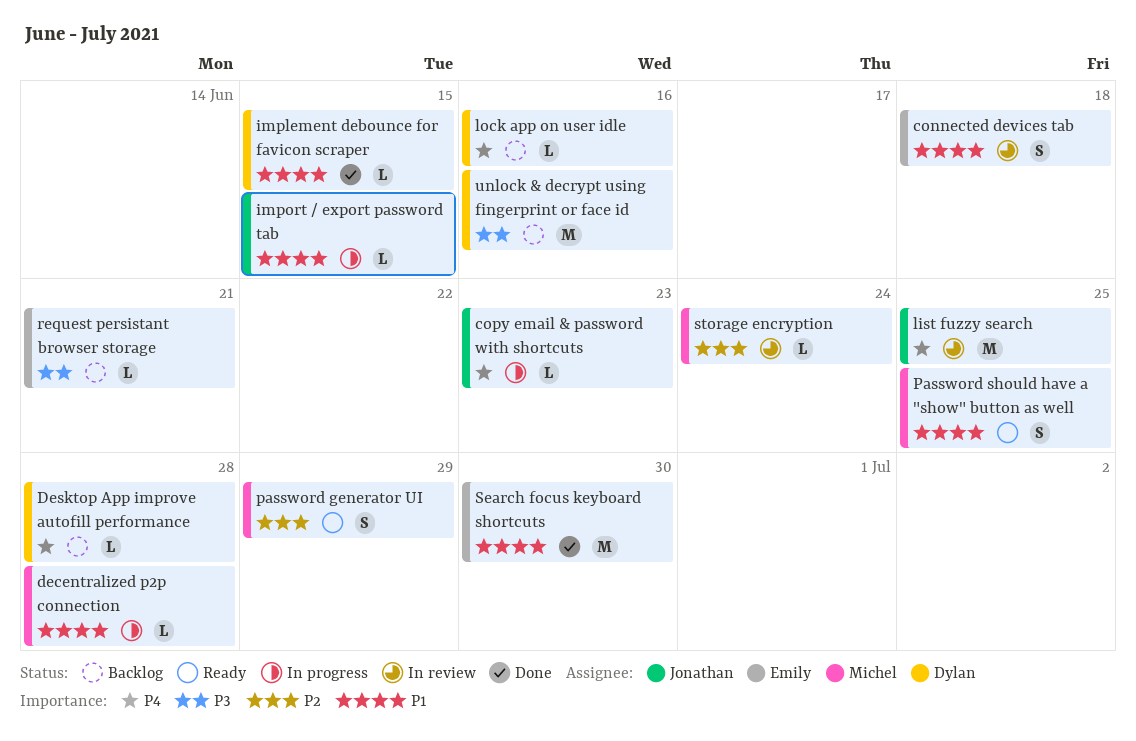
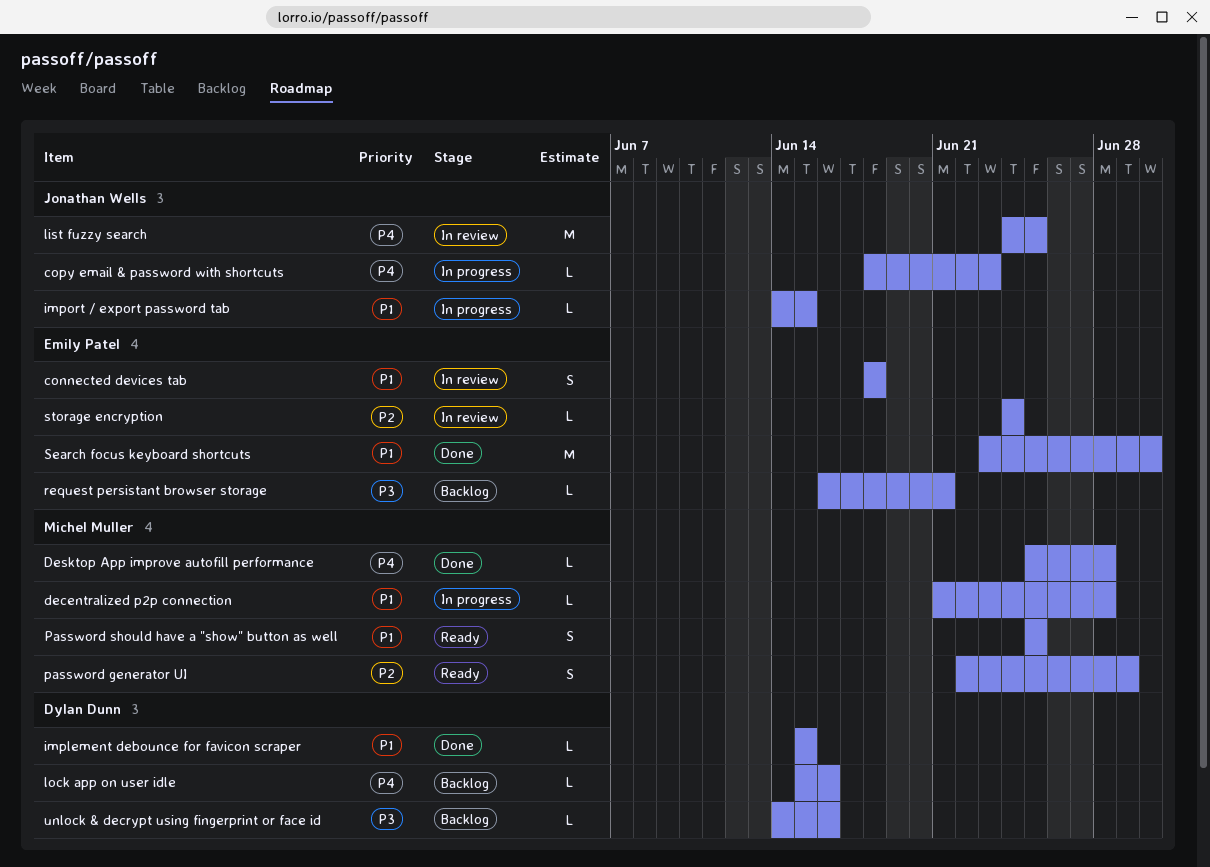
Desktop App improve autofill performance, status: Backlog -> Done
Desktop App improve autofill performance, owner: Dylan Dunn -> Michel Muller
storage encryption, owner: Michel Muller -> Emily Patel
unlock & decrypt using fingerprint or face id, estimate: M -> L

